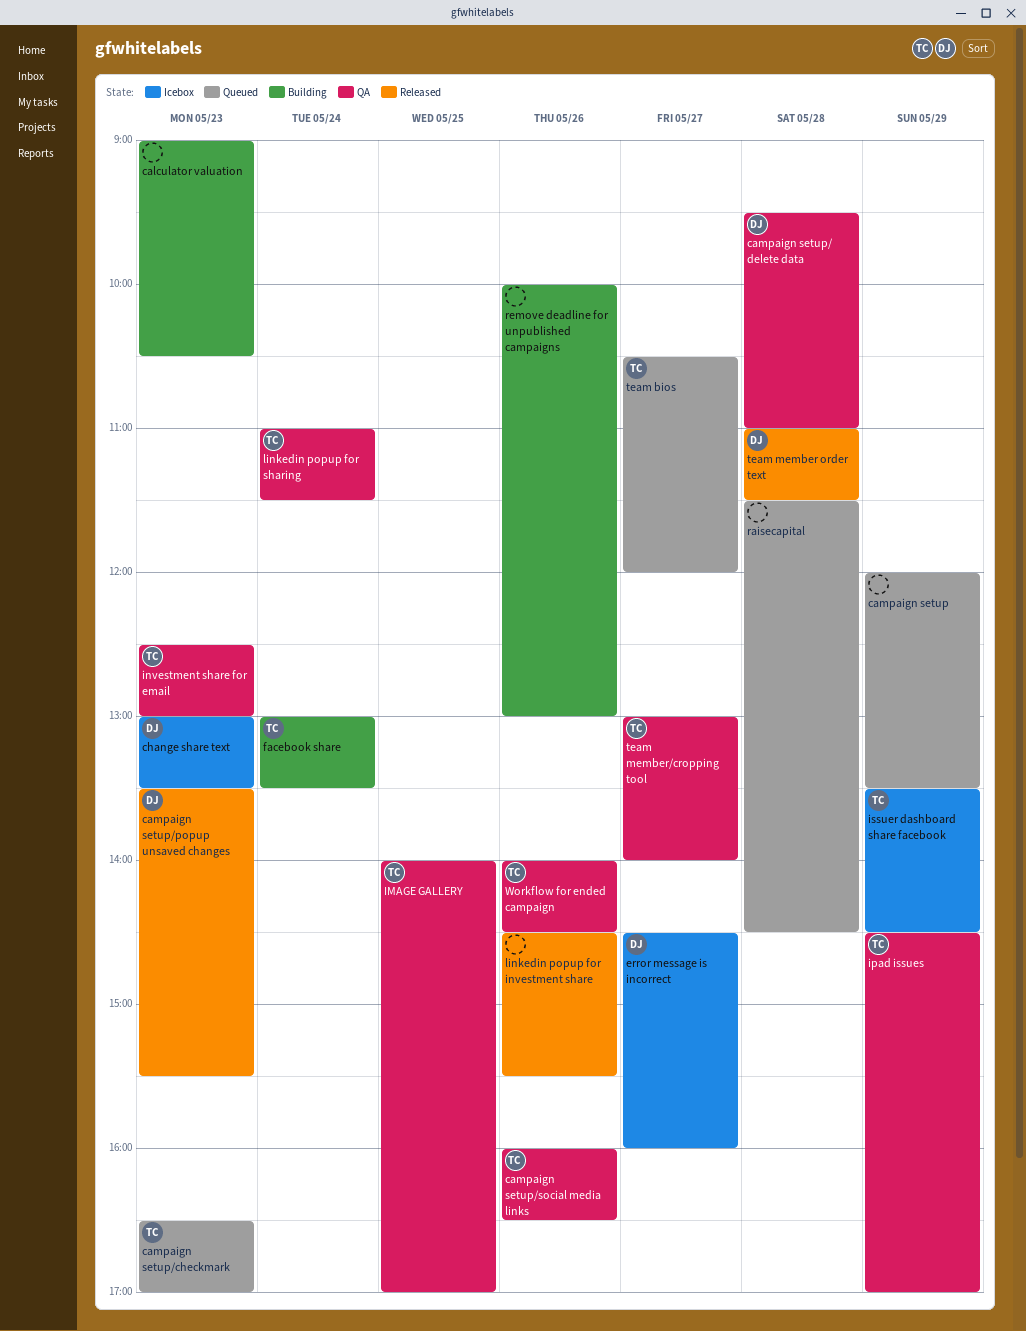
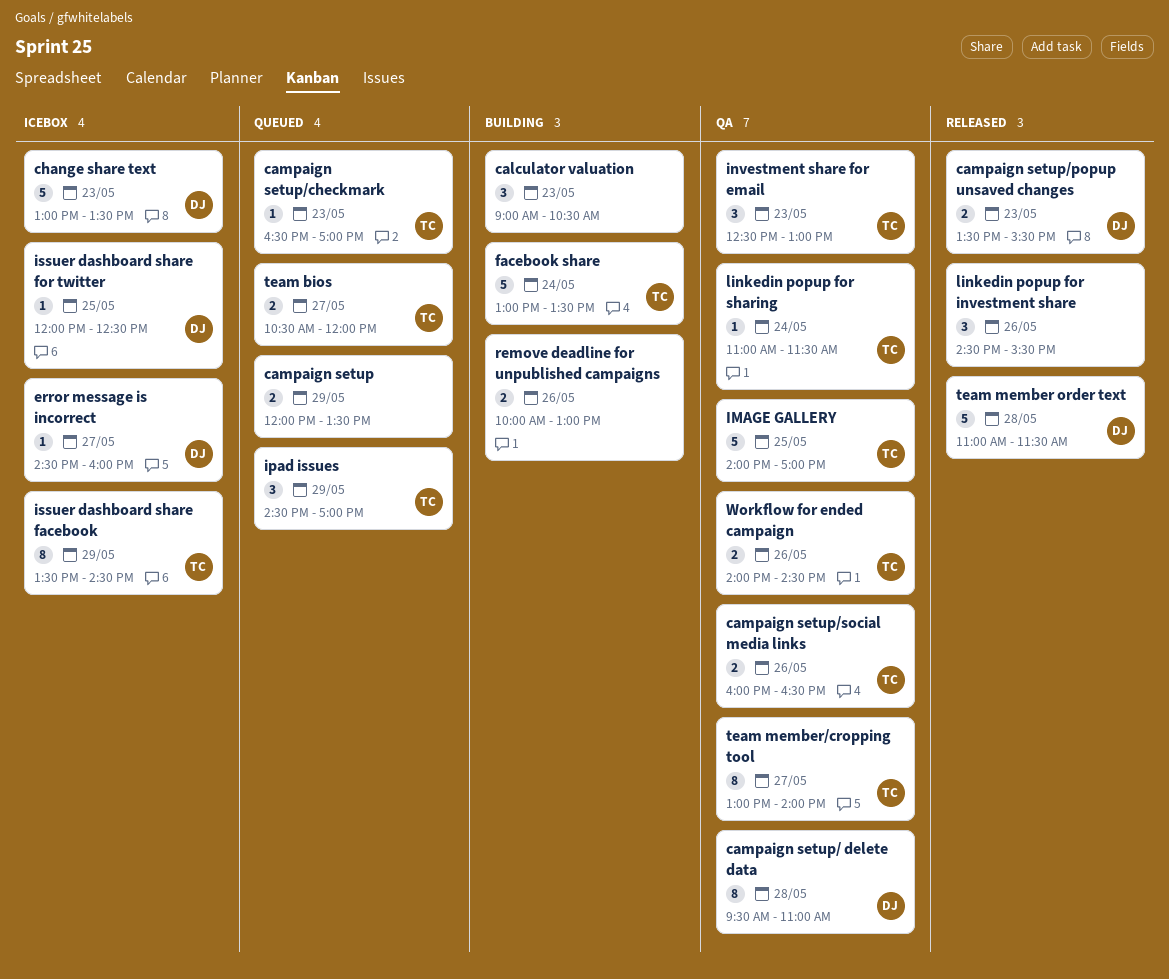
ipad issues, status: QA -> Queued
issuer dashboard share for twitter: none -> present
raisecapital: present -> none

